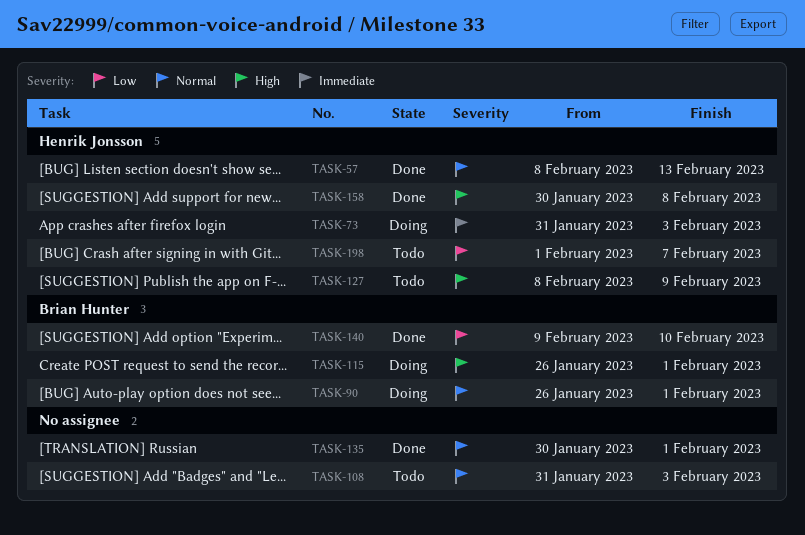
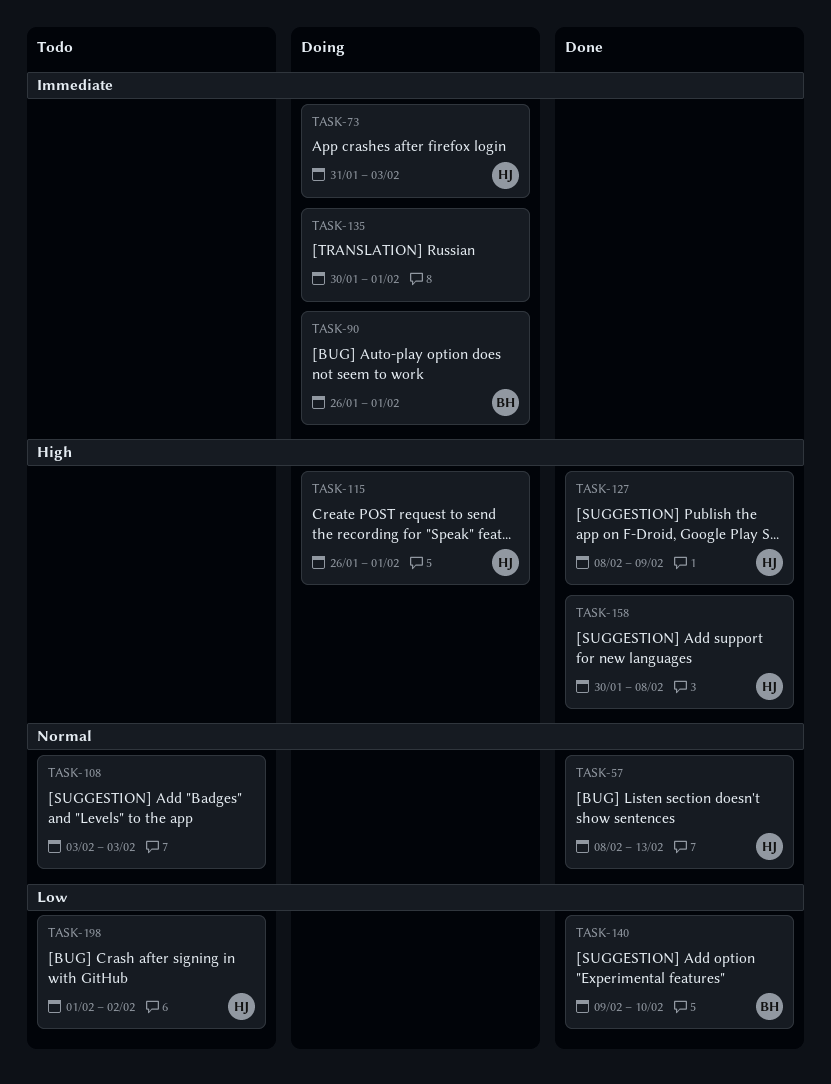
TASK-90, priority: Normal -> Immediate
TASK-108, start: Jan 31 -> Feb 3
TASK-115, owner: Brian Hunter -> Henrik Jonsson
TASK-127, status: Todo -> Done
TASK-135, status: Done -> Doing
TASK-135, priority: Normal -> Immediate
TASK-198, due: Feb 7 -> Feb 2

